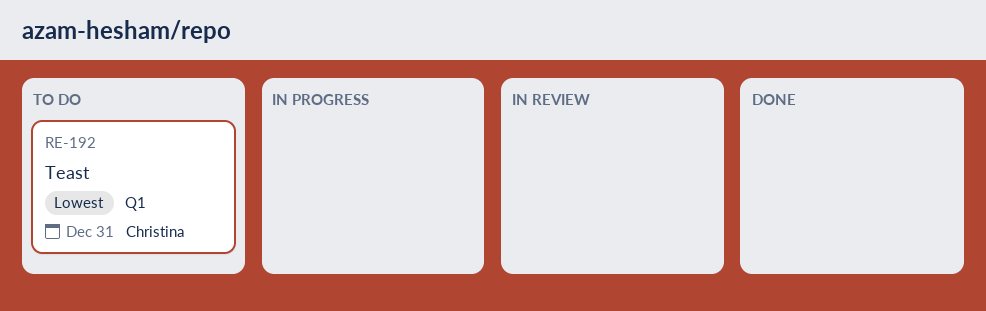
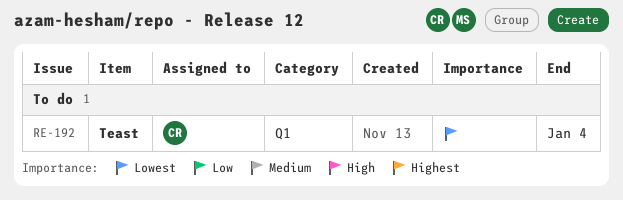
RE-192, due: Dec 31 -> Jan 4

